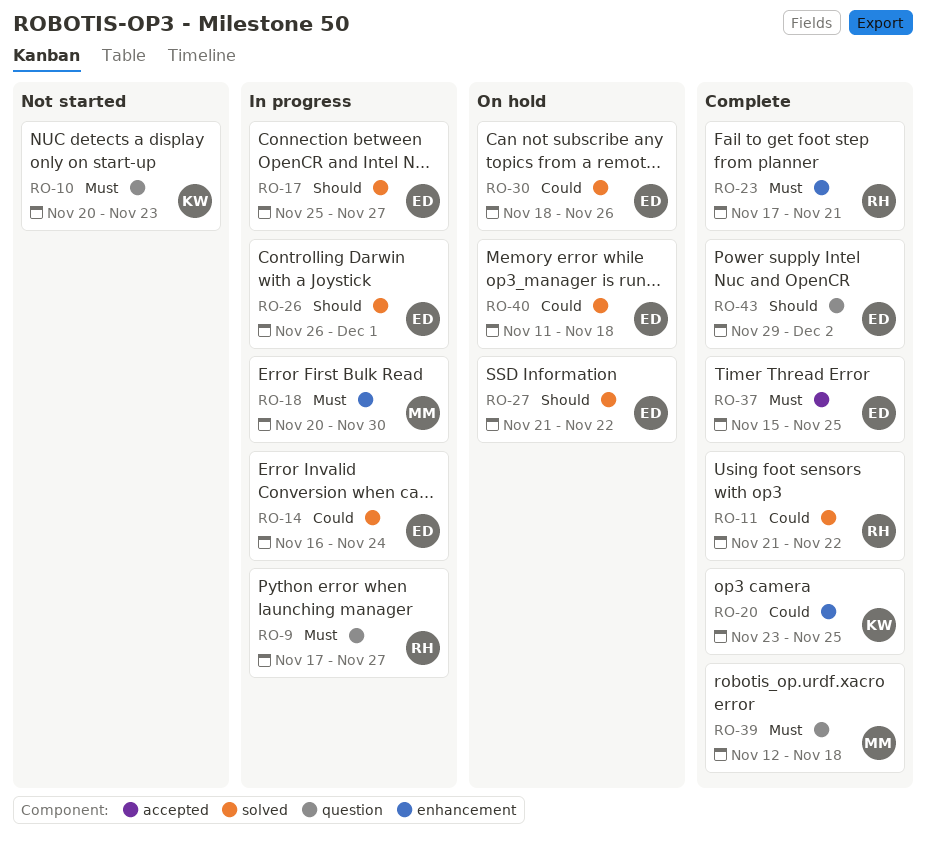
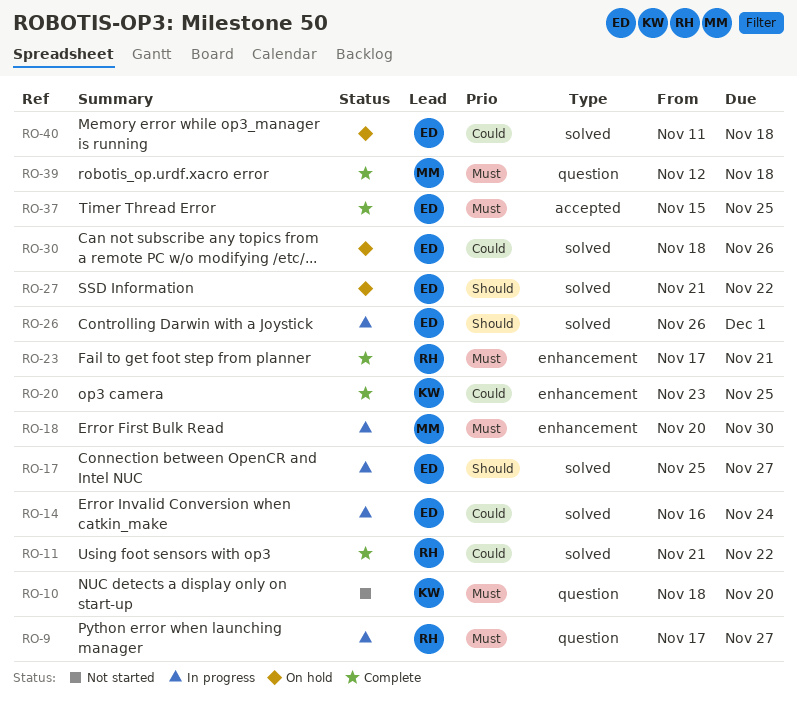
RO-10, start: Nov 20 -> Nov 18
RO-10, due: Nov 23 -> Nov 20
RO-43: present -> none

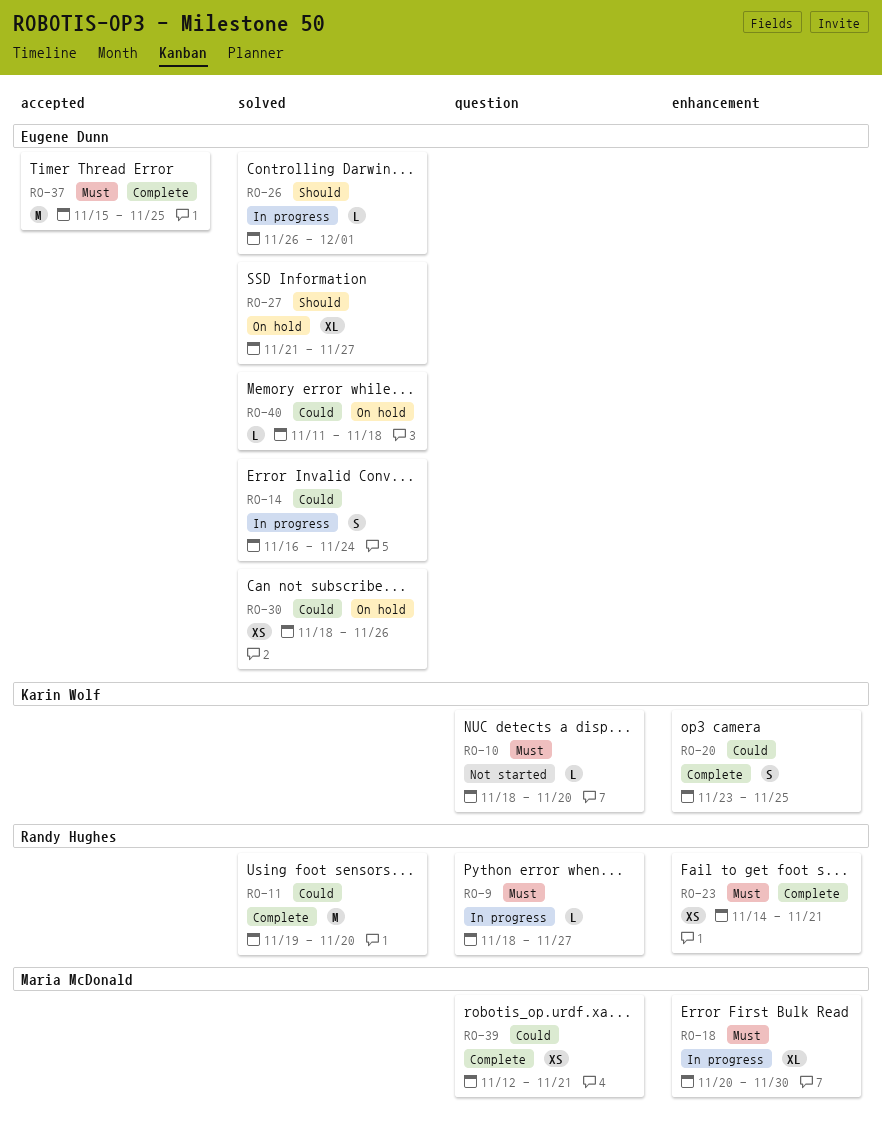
RO-9, start: Nov 17 -> Nov 18
RO-11, start: Nov 21 -> Nov 19
RO-11, due: Nov 22 -> Nov 20
RO-17: present -> none
RO-23, start: Nov 17 -> Nov 14
RO-27, due: Nov 22 -> Nov 27
RO-39, priority: Must -> Could
RO-39, due: Nov 18 -> Nov 21

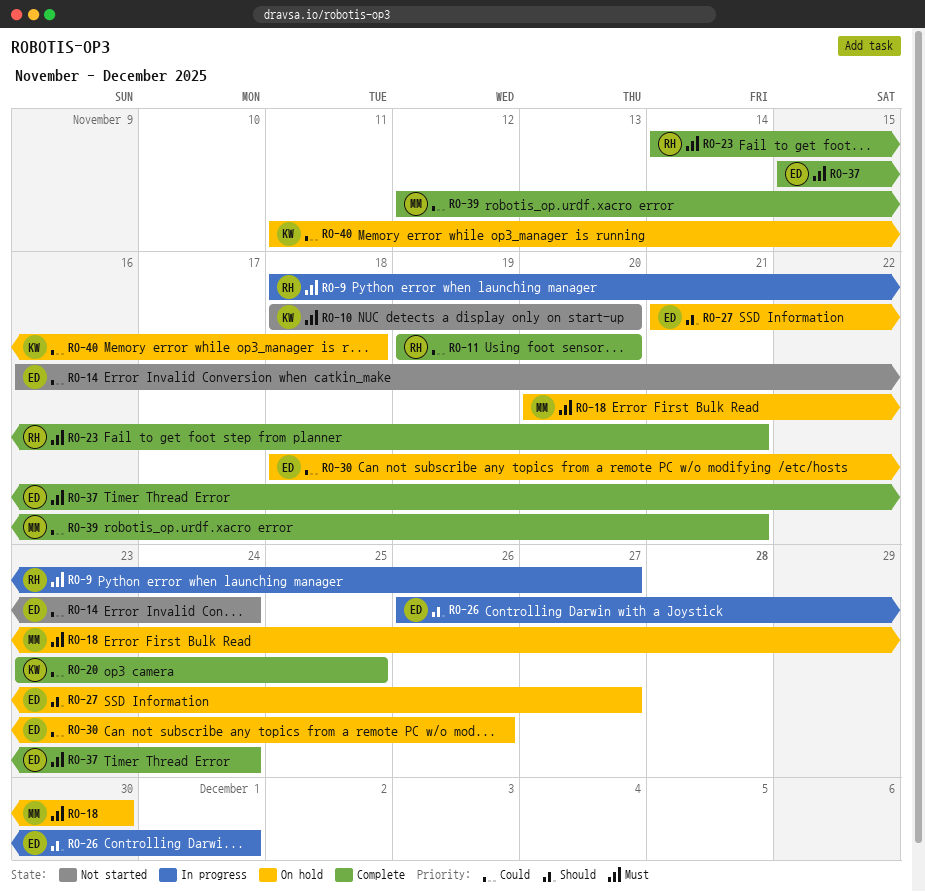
RO-14, status: In progress -> Not started
RO-18, status: In progress -> On hold
RO-37, due: Nov 25 -> Nov 24
RO-40, owner: Eugene Dunn -> Karin Wolf

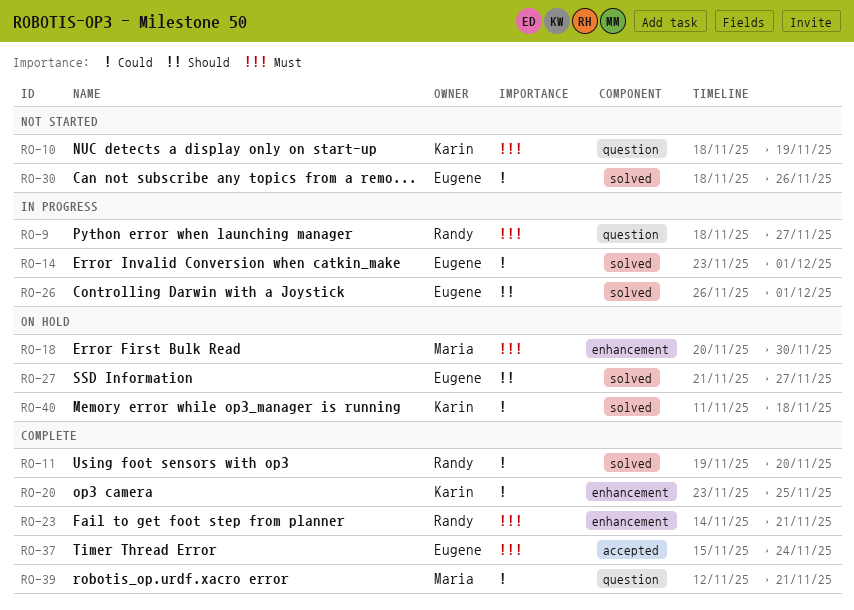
RO-10, due: Nov 20 -> Nov 19
RO-14, status: Not started -> In progress
RO-14, start: Nov 16 -> Nov 23
RO-14, due: Nov 24 -> Dec 1
RO-30, status: On hold -> Not started

